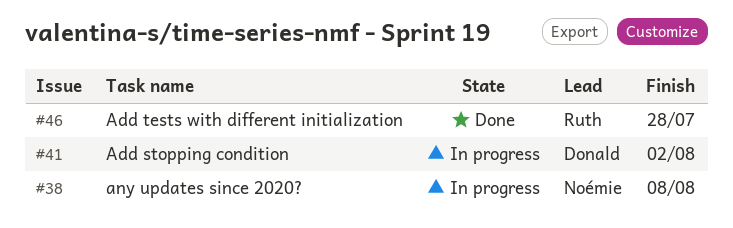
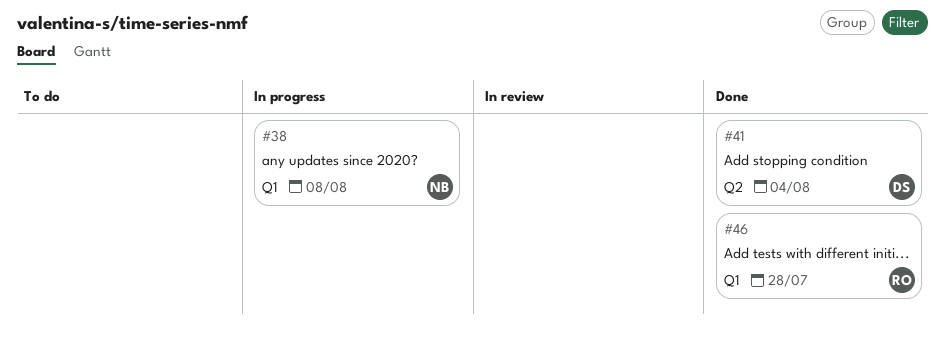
#41, status: In progress -> Done
#41, due: Aug 2 -> Aug 4

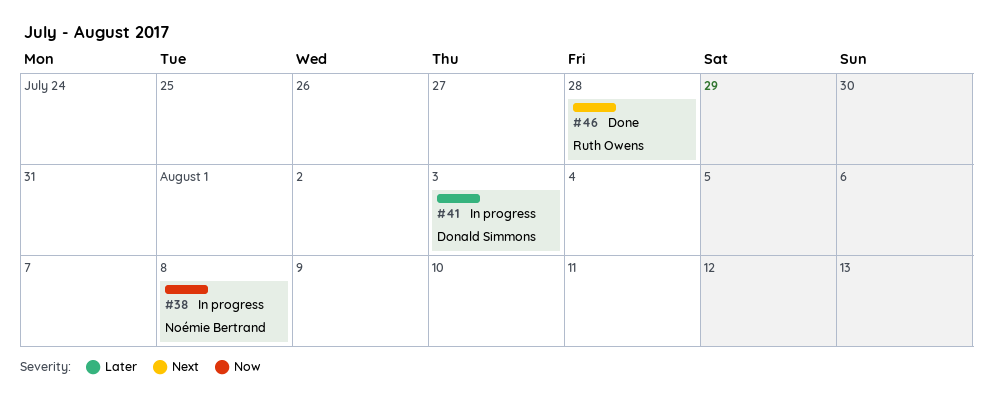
#41, status: Done -> In progress
#41, due: Aug 4 -> Aug 3

